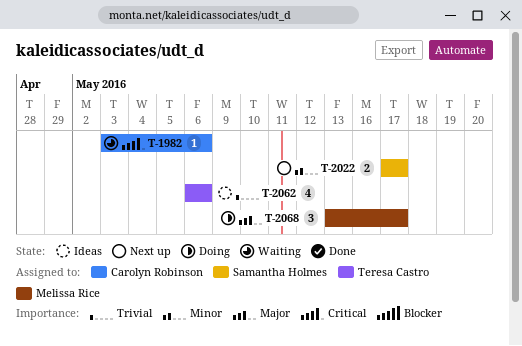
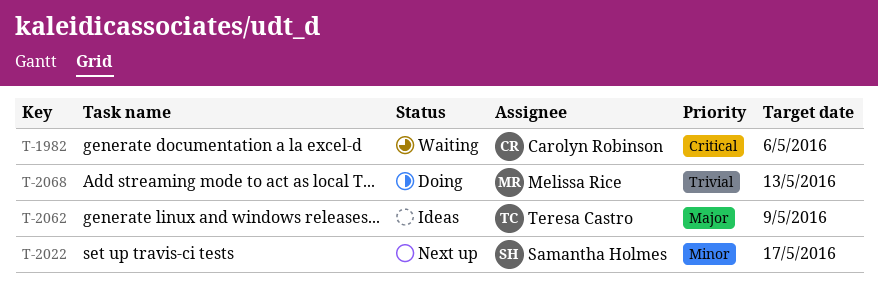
T-2062, priority: Trivial -> Major
T-2062, due: May 6 -> May 9
T-2068, priority: Major -> Trivial
T-2068, due: May 17 -> May 13

